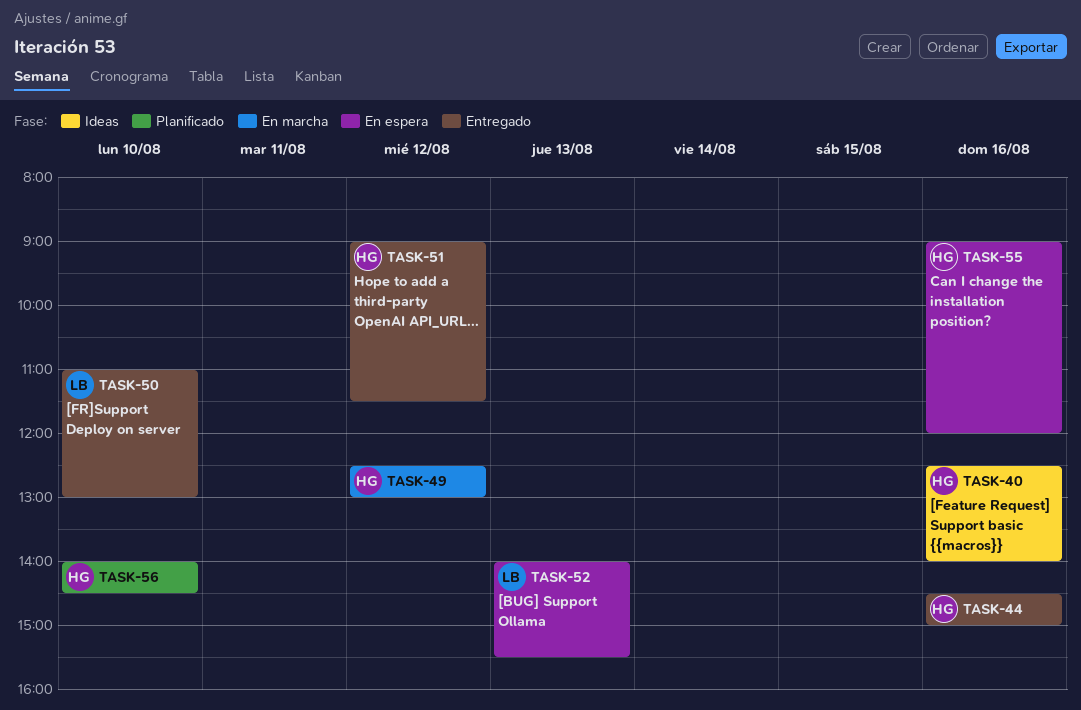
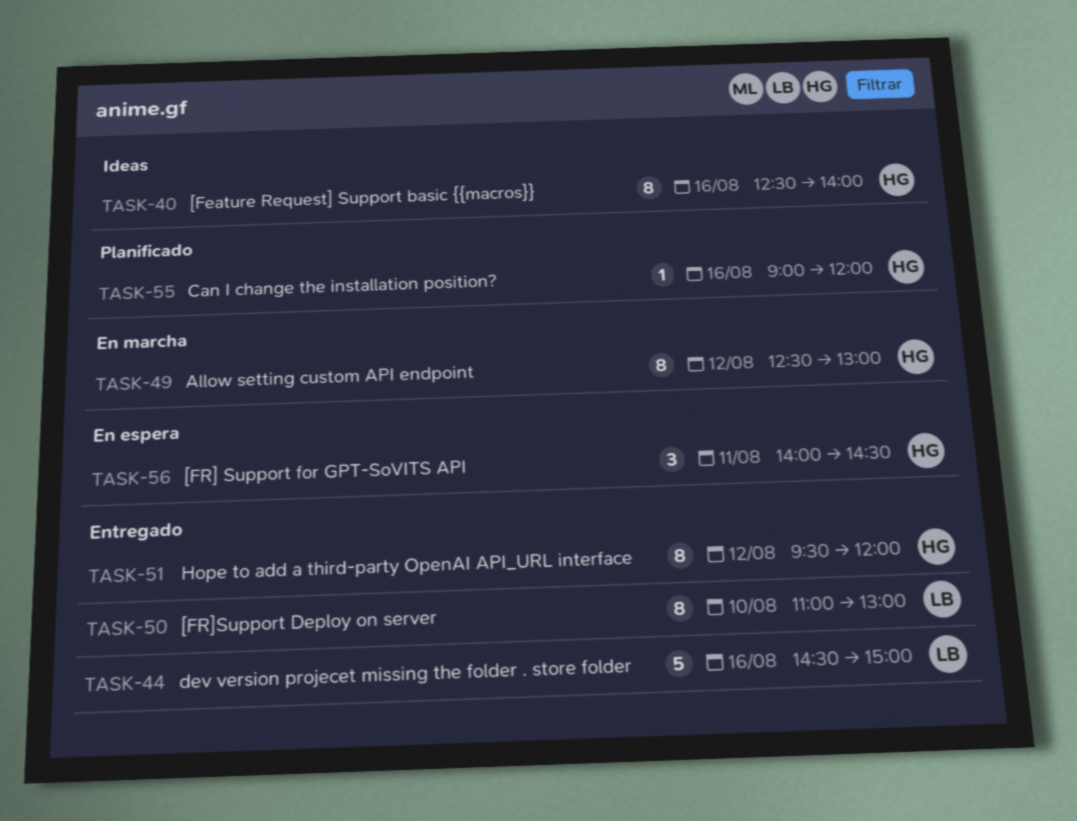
TASK-44, owner: HG -> LB
TASK-51, begins: 09:00 -> 09:30
TASK-51, ends: 11:30 -> 12:00
TASK-52: present -> none
TASK-55, status: En espera -> Planificado
TASK-56, status: Planificado -> En espera
TASK-56, day: Aug 10 -> Aug 11

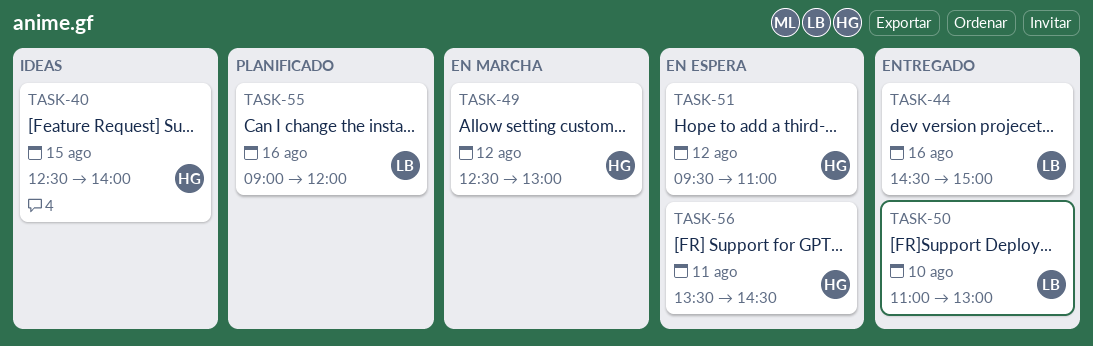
TASK-40, day: Aug 16 -> Aug 15
TASK-51, status: Entregado -> En espera
TASK-51, ends: 12:00 -> 11:00
TASK-55, owner: HG -> LB
TASK-56, begins: 14:00 -> 13:30

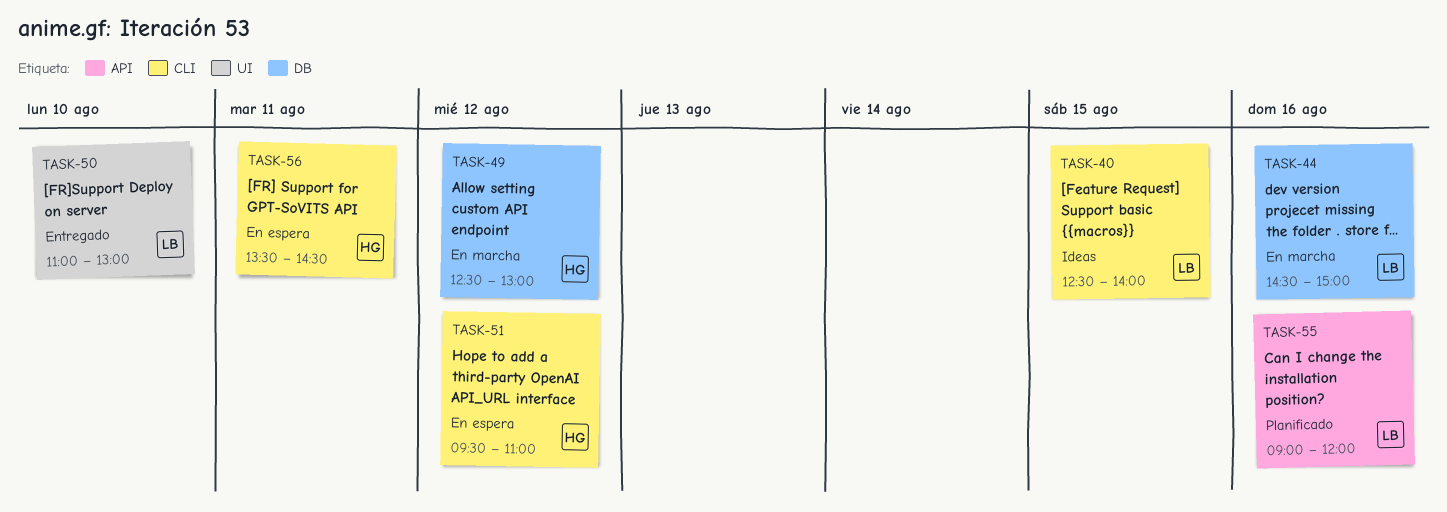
TASK-40, owner: HG -> LB
TASK-44, status: Entregado -> En marcha

